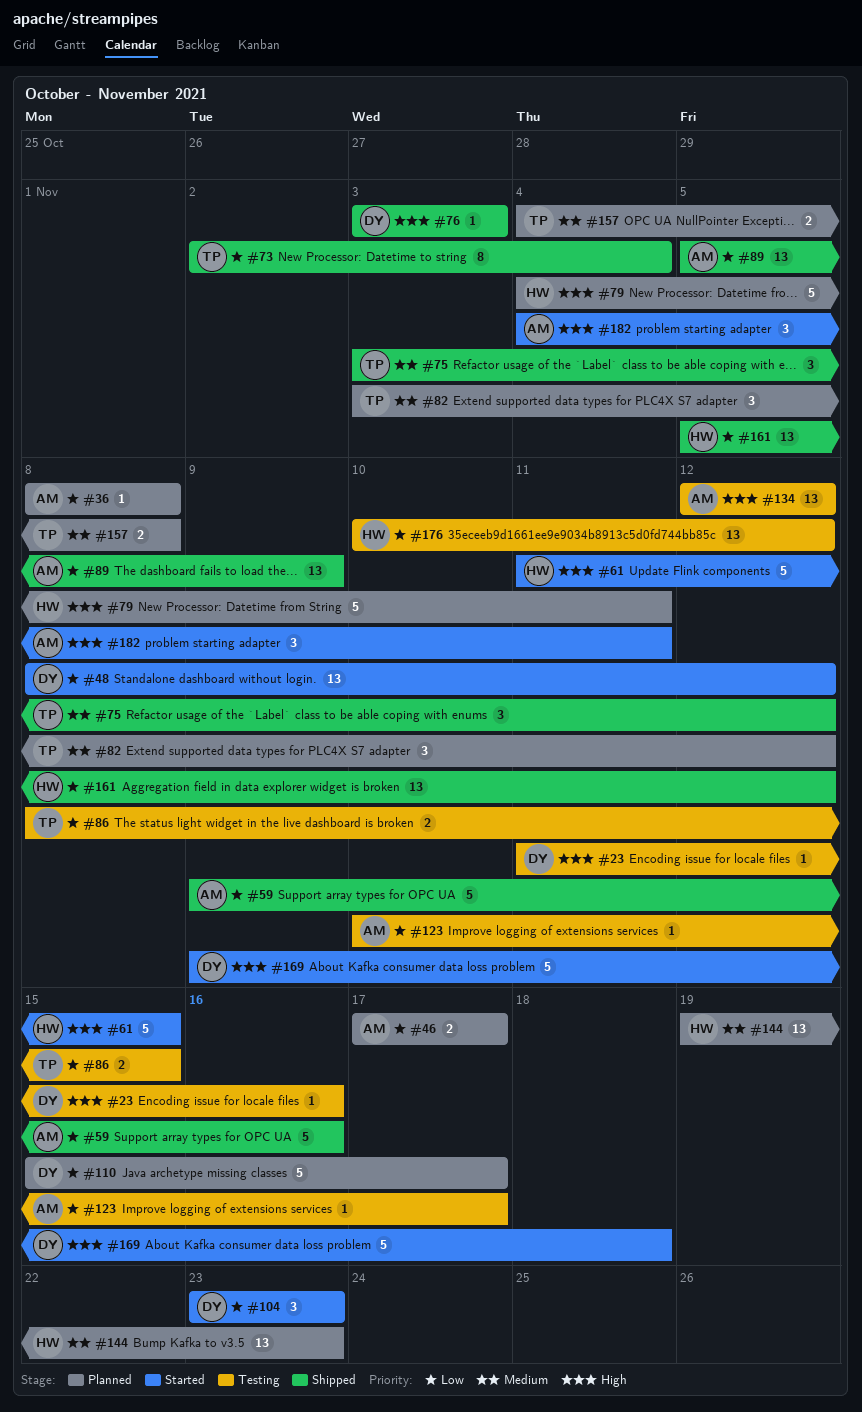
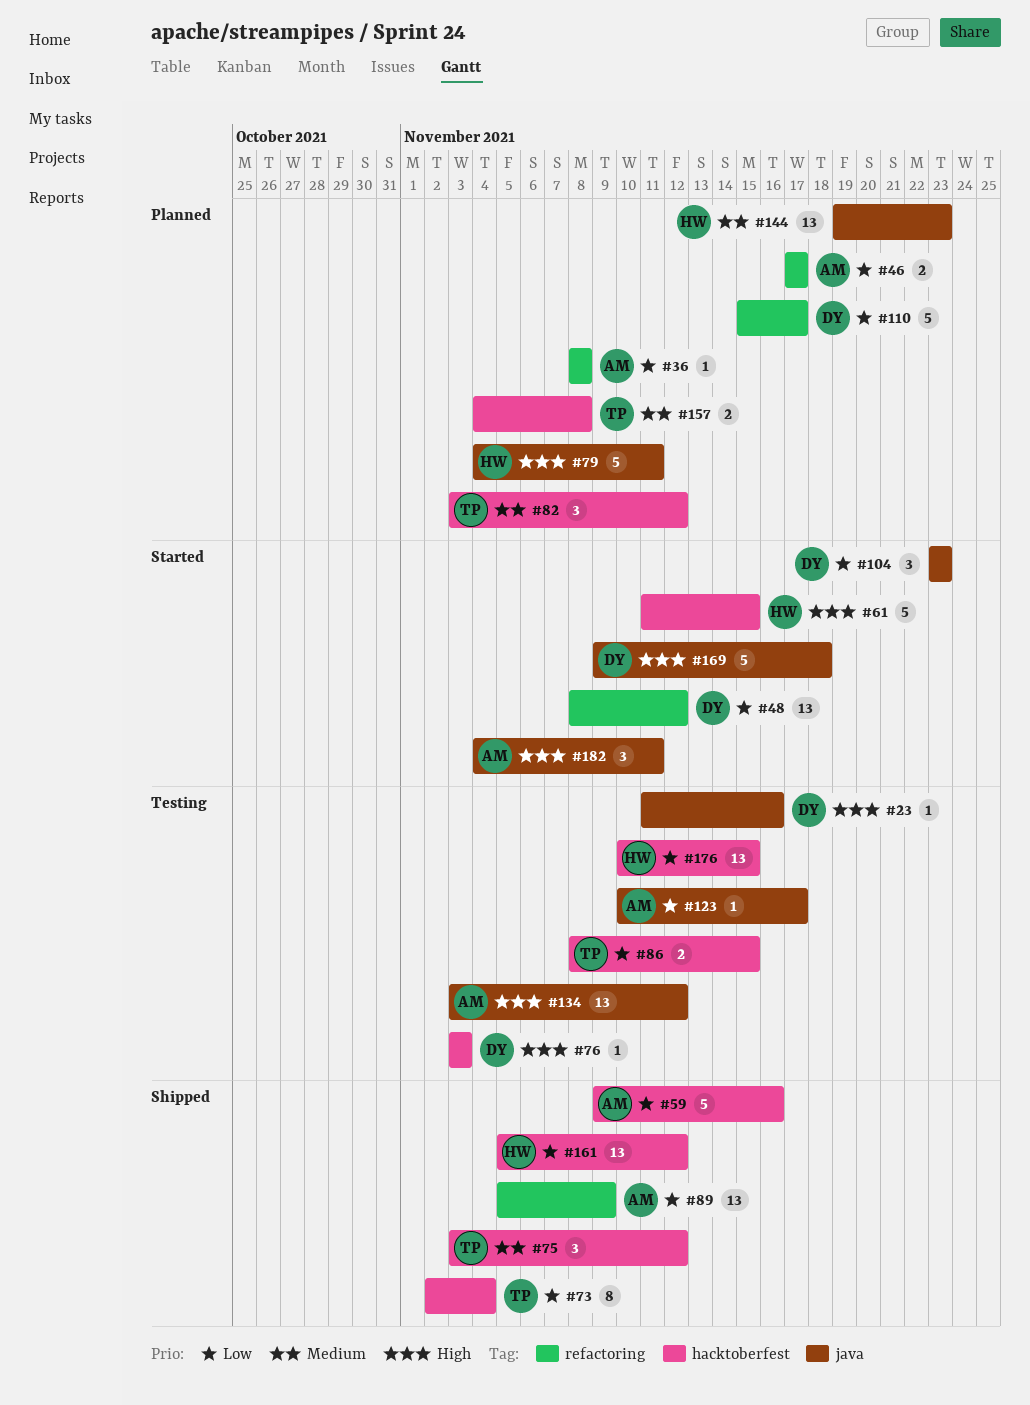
#76, status: Shipped -> Testing
#134, start: Nov 12 -> Nov 3
#176, due: Nov 12 -> Nov 15

